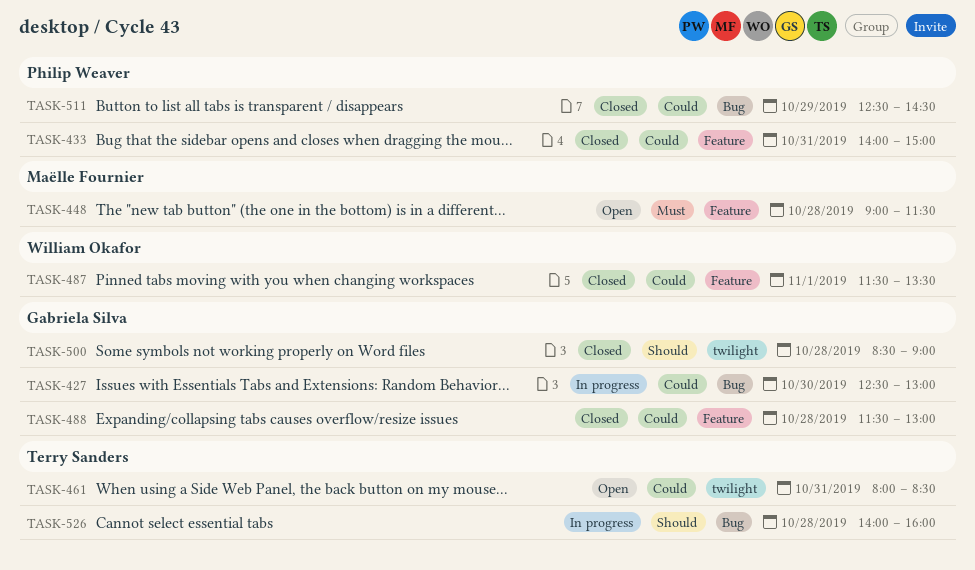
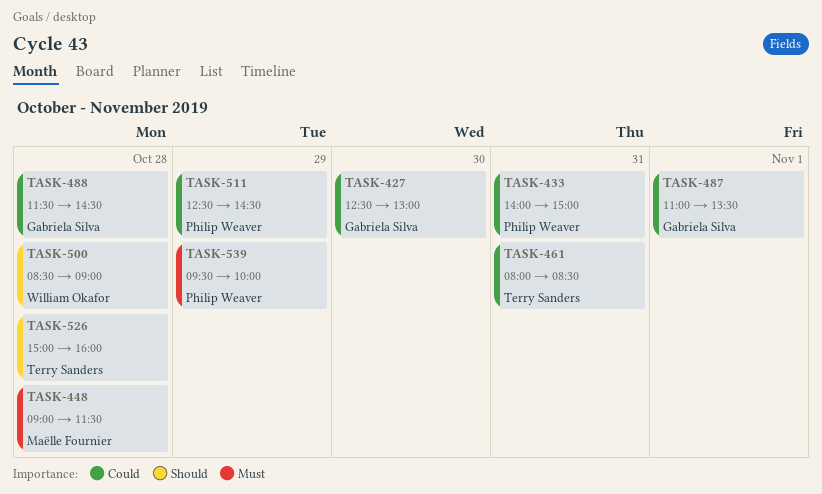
TASK-487, owner: William Okafor -> Gabriela Silva
TASK-487, begins: 11:30 -> 11:00
TASK-488, ends: 13:00 -> 14:30
TASK-500, owner: Gabriela Silva -> William Okafor
TASK-526, begins: 14:00 -> 15:00
TASK-539: none -> present

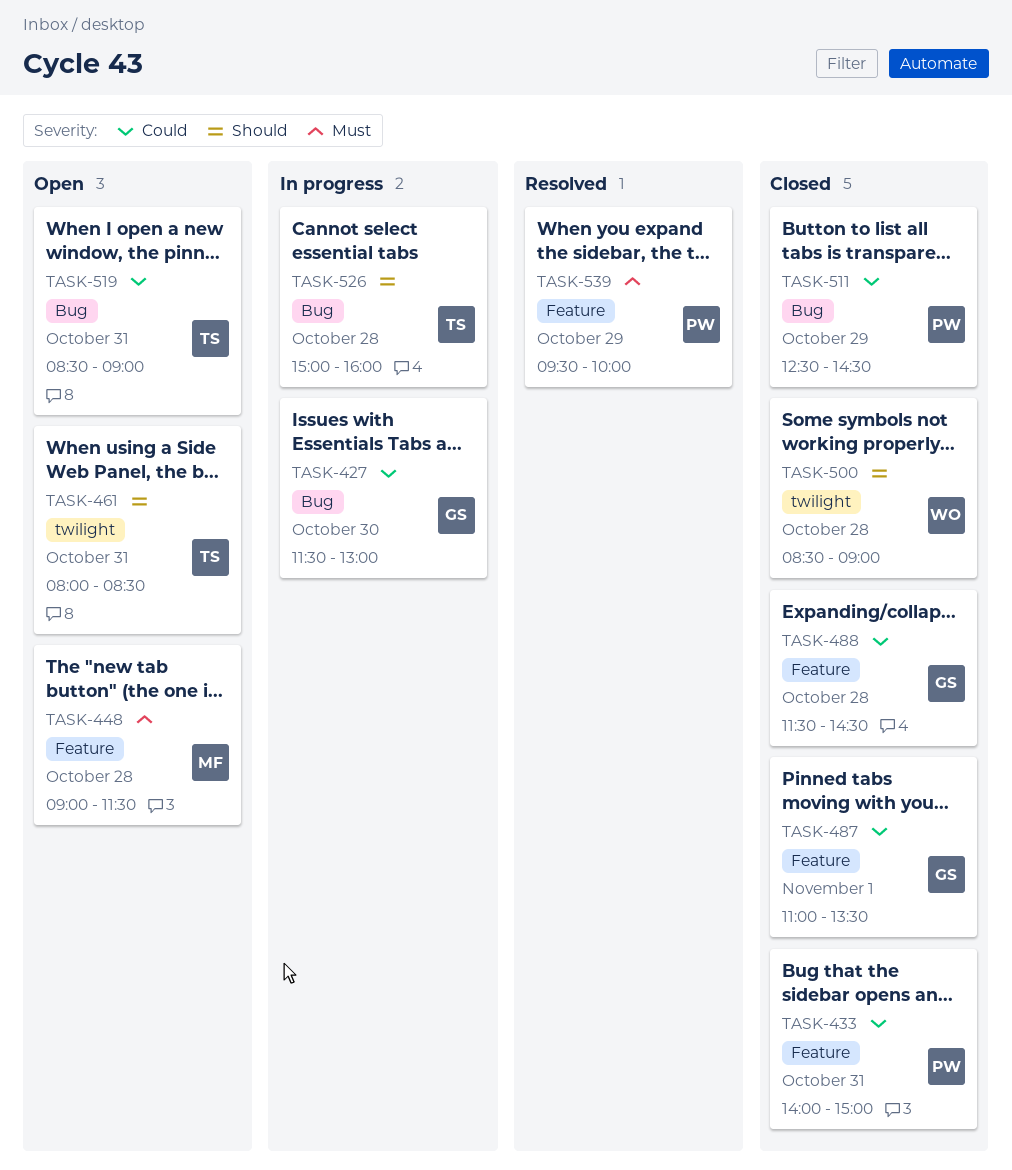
TASK-427, begins: 12:30 -> 11:30
TASK-461, priority: Could -> Should
TASK-519: none -> present

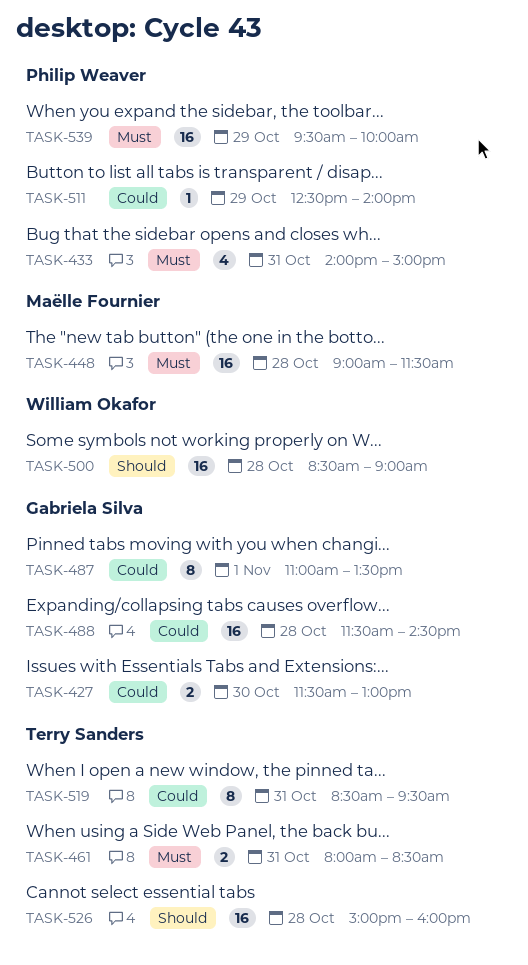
TASK-433, priority: Could -> Must
TASK-461, priority: Should -> Must
TASK-511, ends: 14:30 -> 14:00
TASK-519, ends: 09:00 -> 09:30

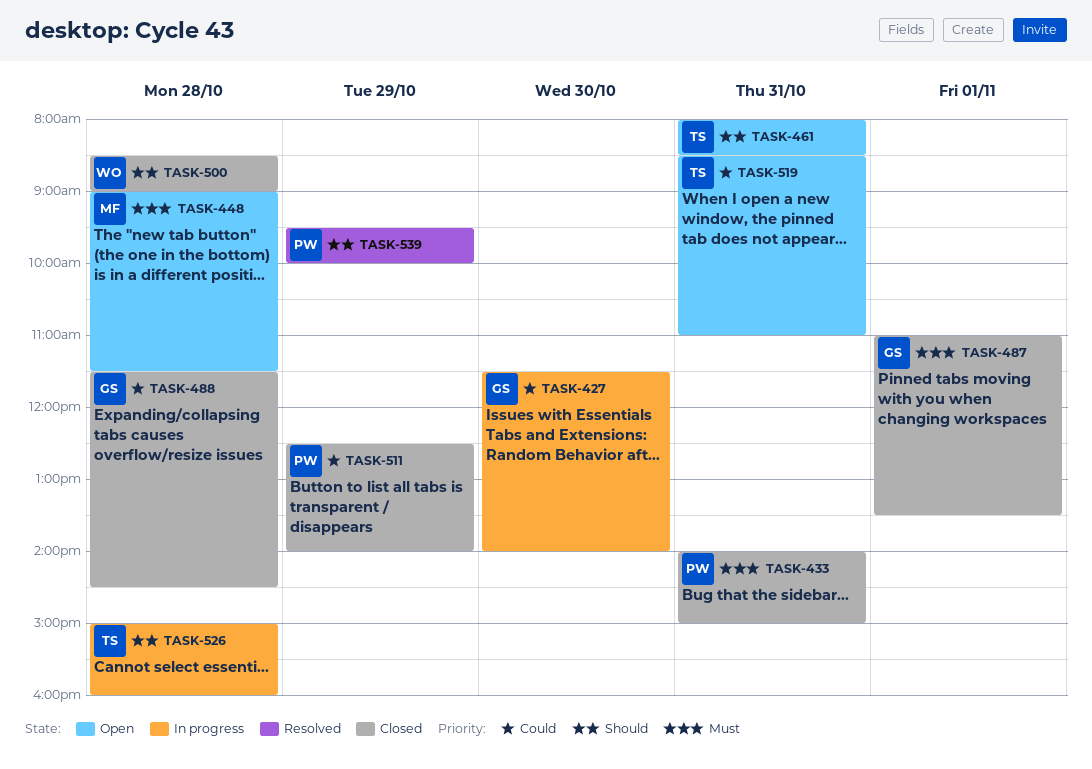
TASK-427, ends: 13:00 -> 14:00
TASK-461, priority: Must -> Should
TASK-487, priority: Could -> Must
TASK-519, ends: 09:30 -> 11:00
TASK-539, priority: Must -> Should

